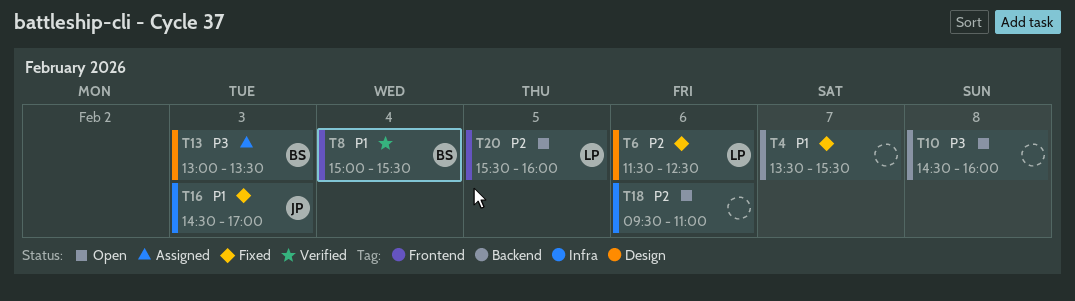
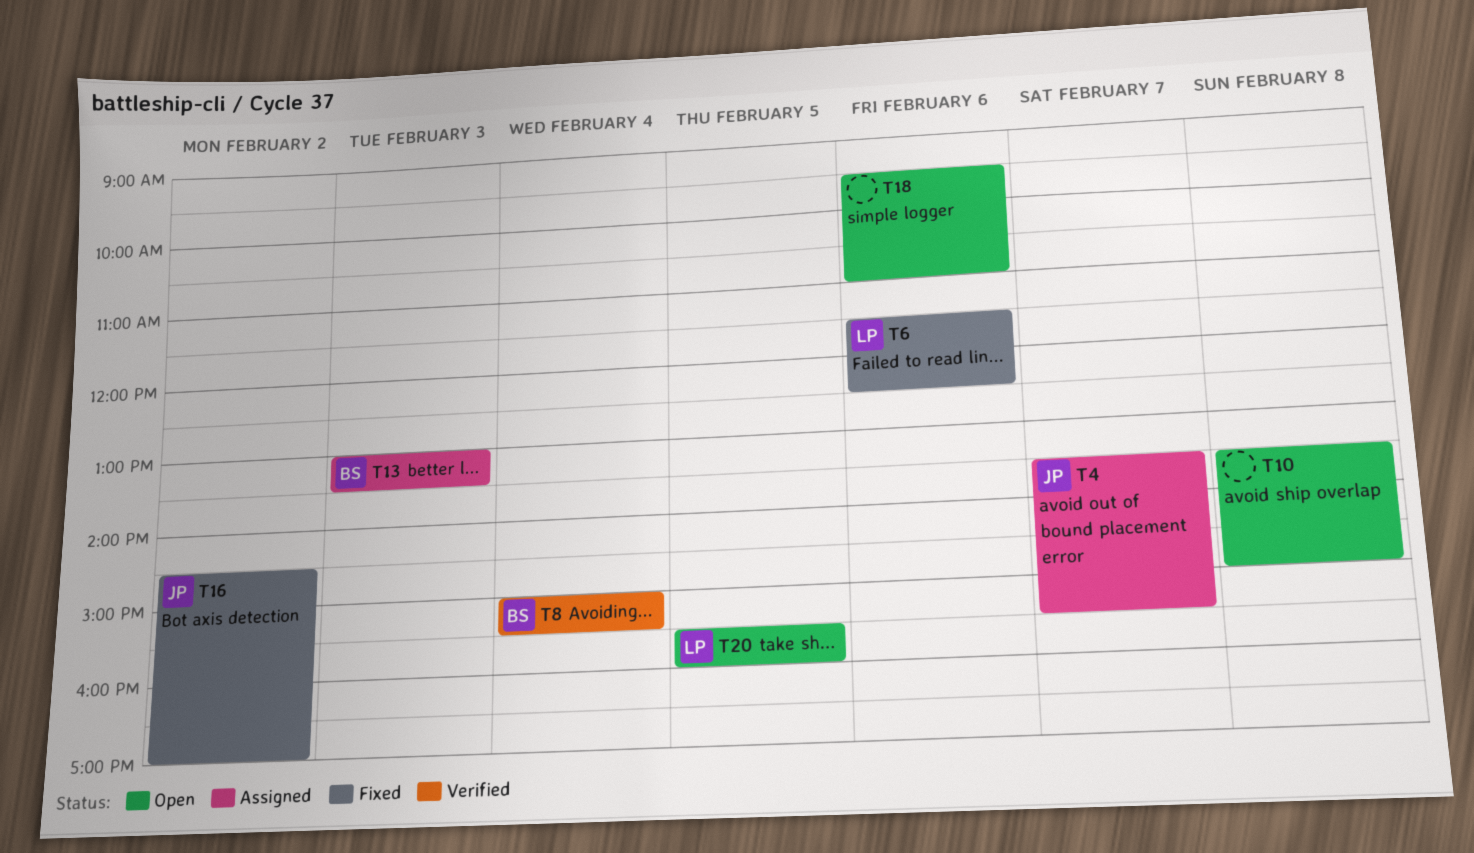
T4, status: Fixed -> Assigned
T4, owner: none -> JP
T10, begins: 14:30 -> 13:30
T10, ends: 16:00 -> 15:00
T16, day: Feb 3 -> Feb 2

